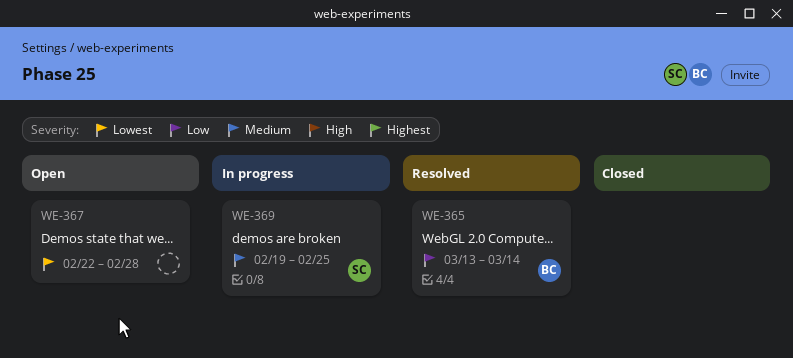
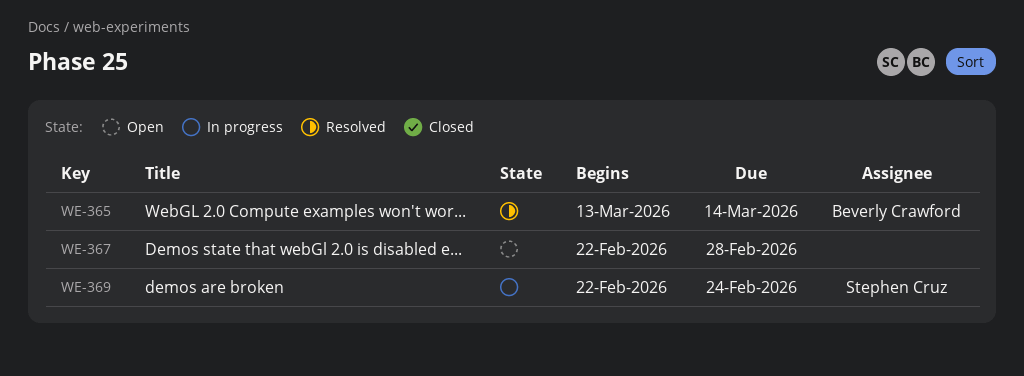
WE-369, start: Feb 19 -> Feb 22
WE-369, due: Feb 25 -> Feb 24

